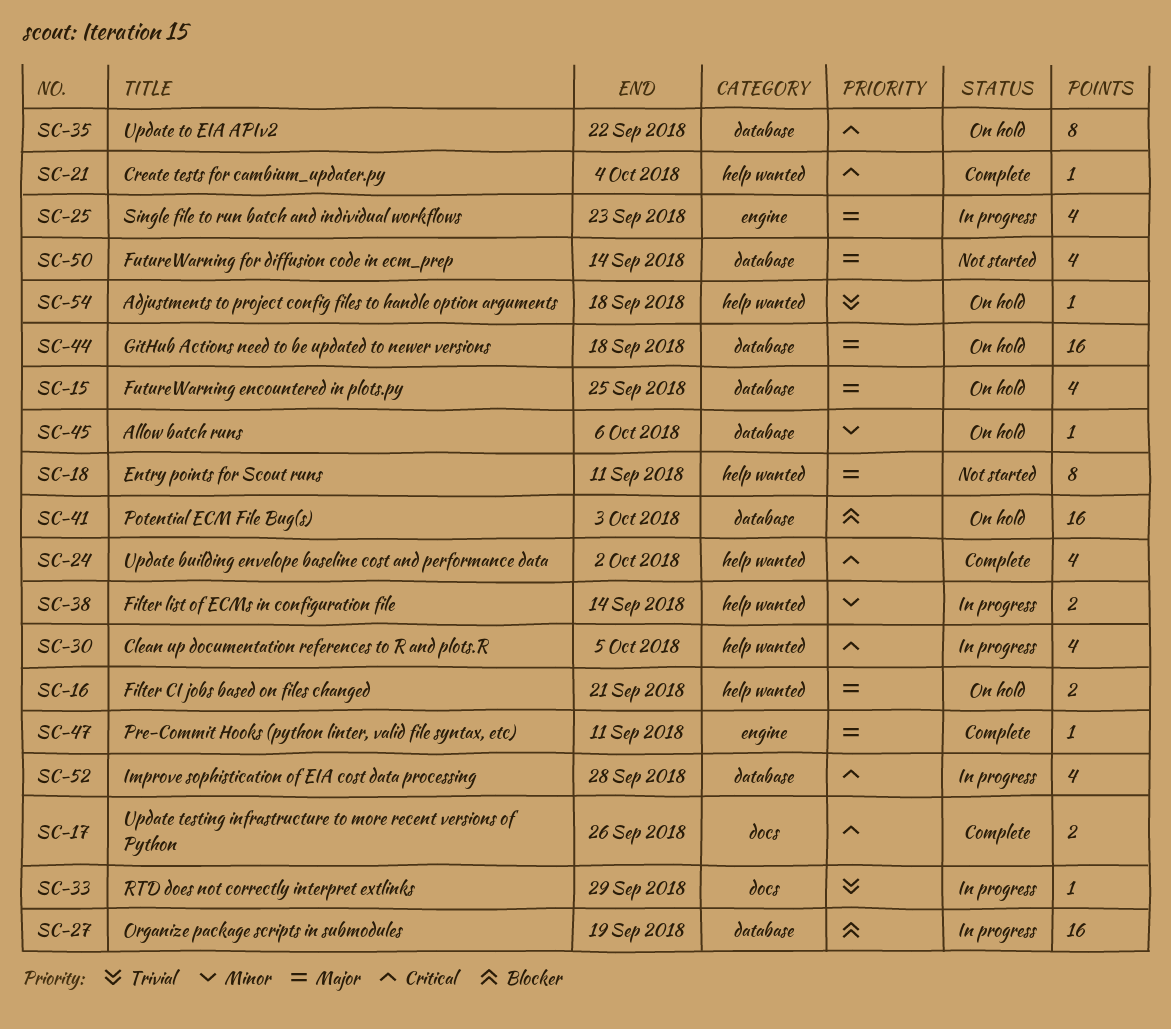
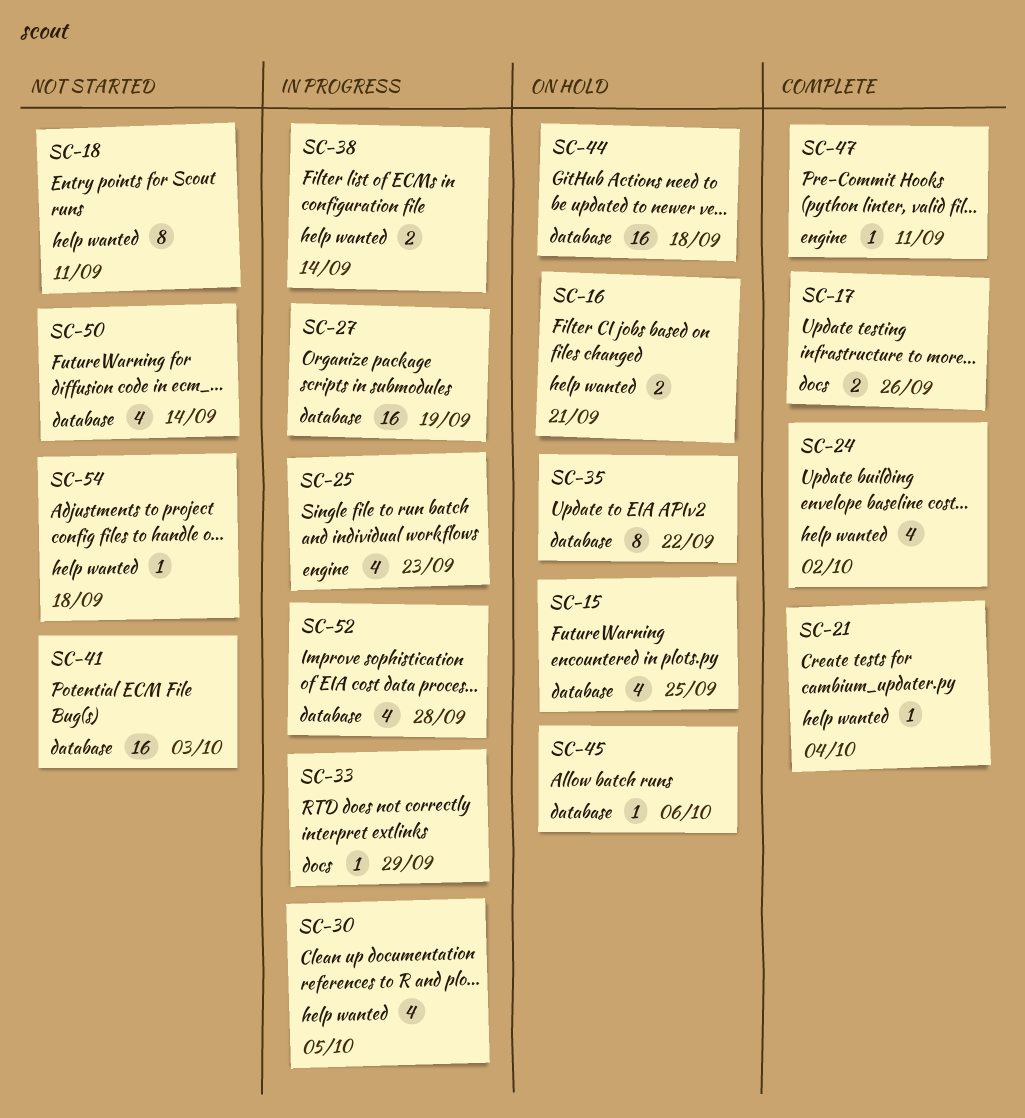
SC-41, status: On hold -> Not started
SC-54, status: On hold -> Not started

